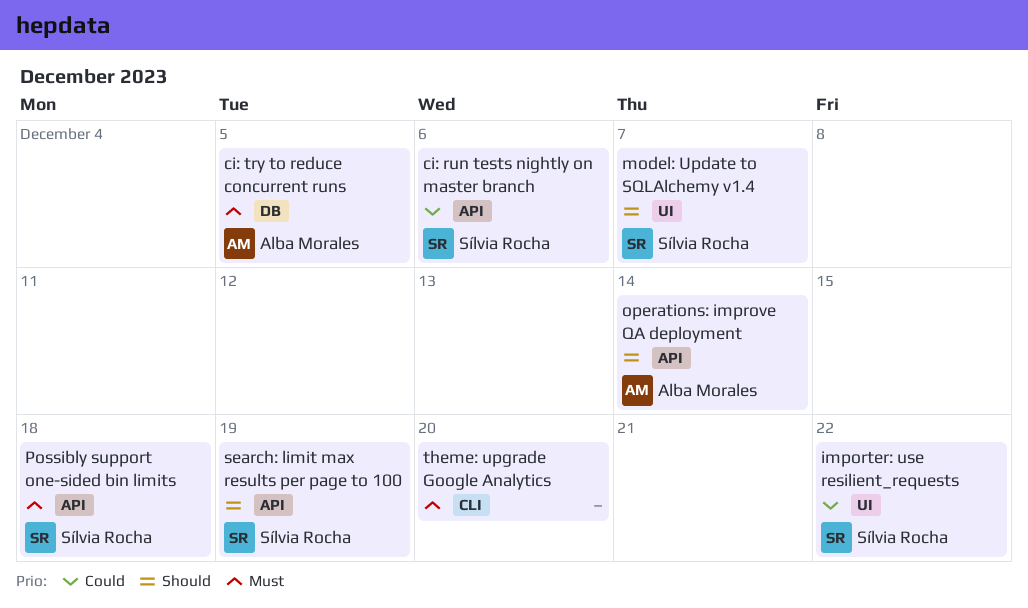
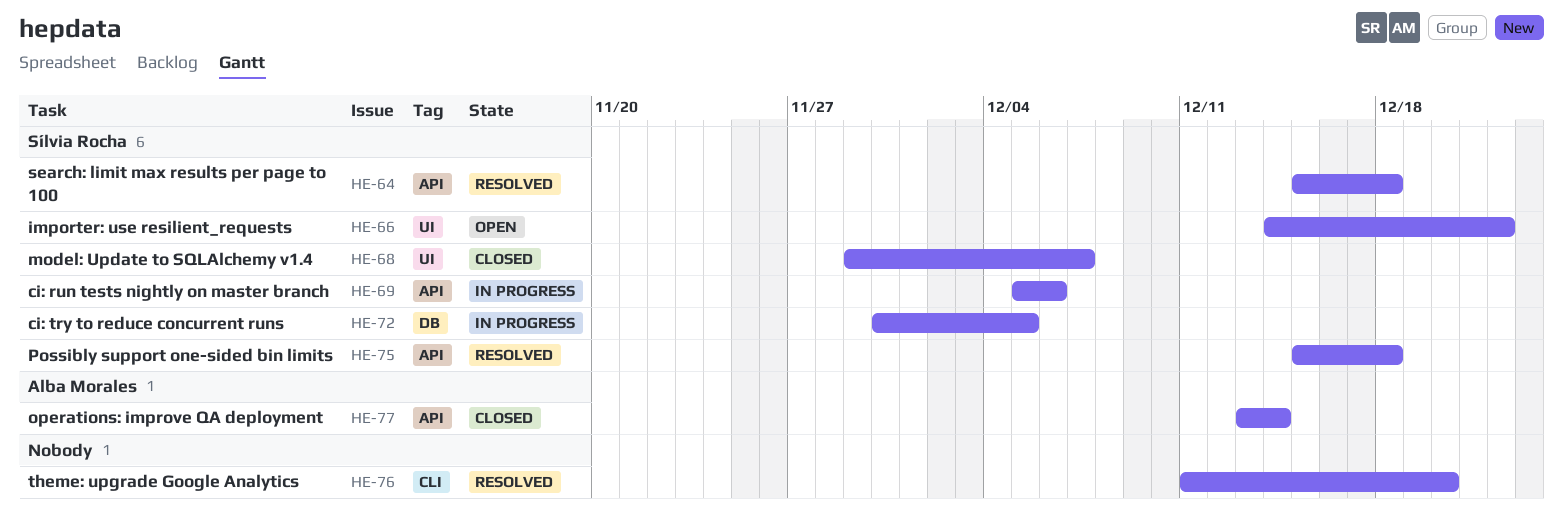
ci: try to reduce concurrent runs, owner: Alba Morales -> Sílvia Rocha
search: limit max results per page to 100, due: Dec 19 -> Dec 18

